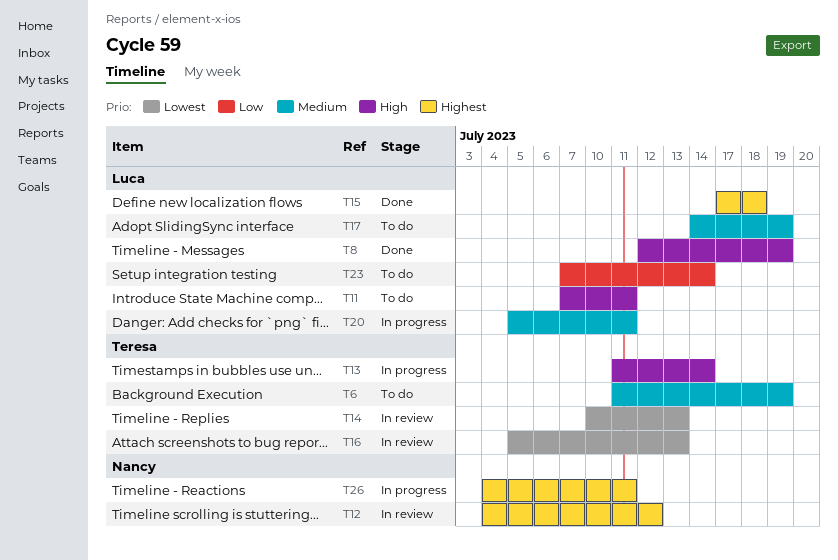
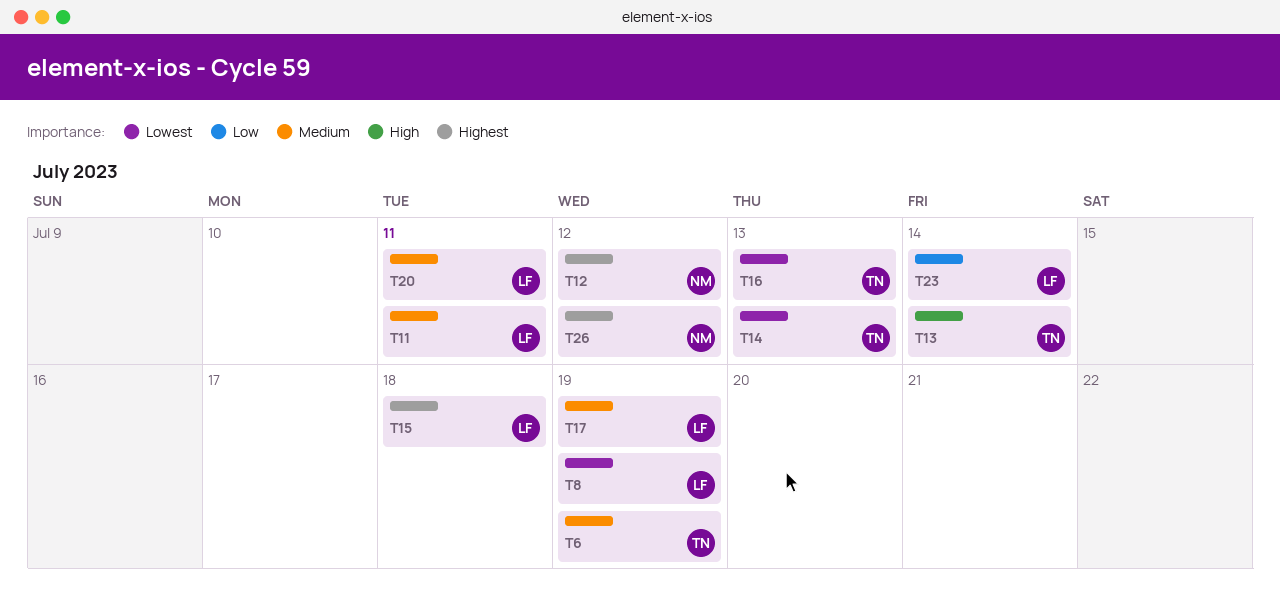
T8, priority: High -> Lowest
T11, priority: High -> Medium
T26, due: Jul 11 -> Jul 12

